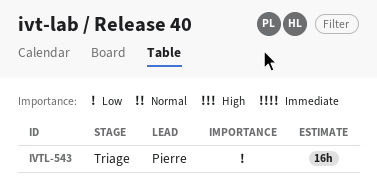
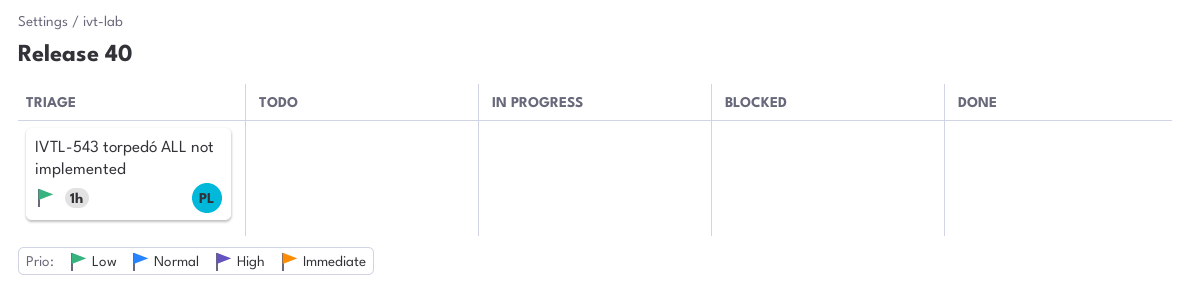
IVTL-543, estimate: 16h -> 1h

